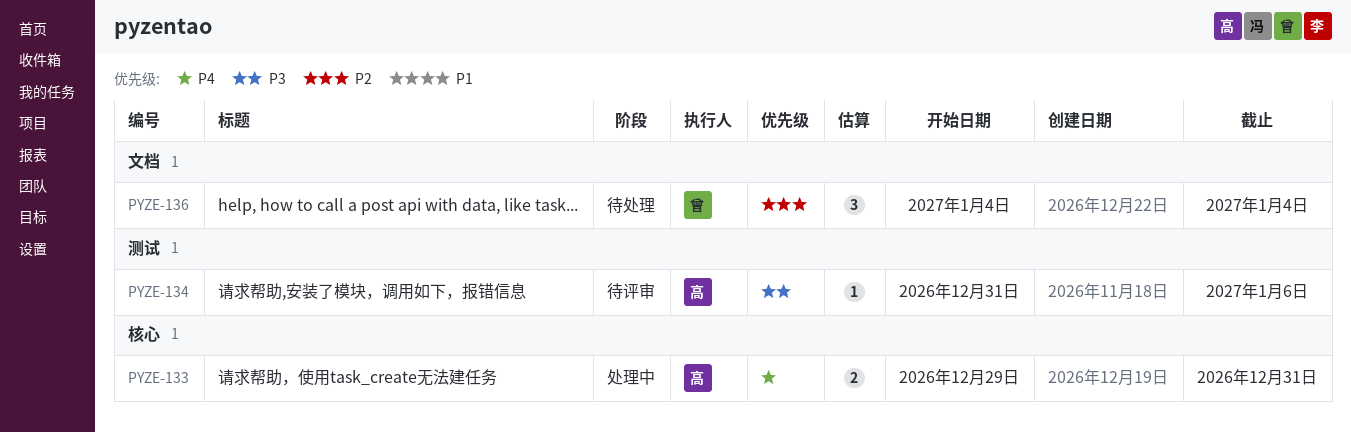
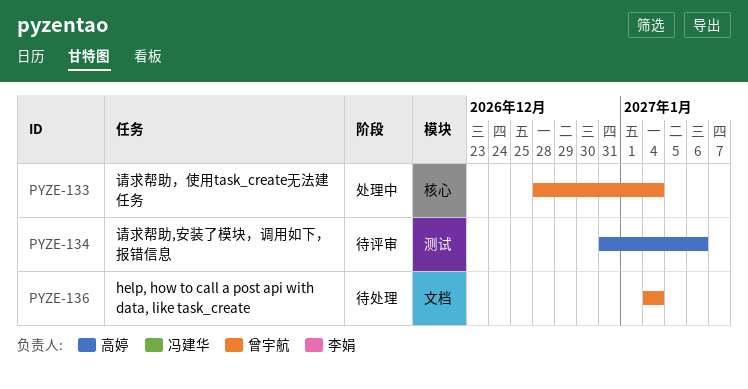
PYZE-133, owner: 高婷 -> 曾宇航
PYZE-133, start: Dec 29 -> Dec 28
PYZE-133, due: Dec 31 -> Jan 4

